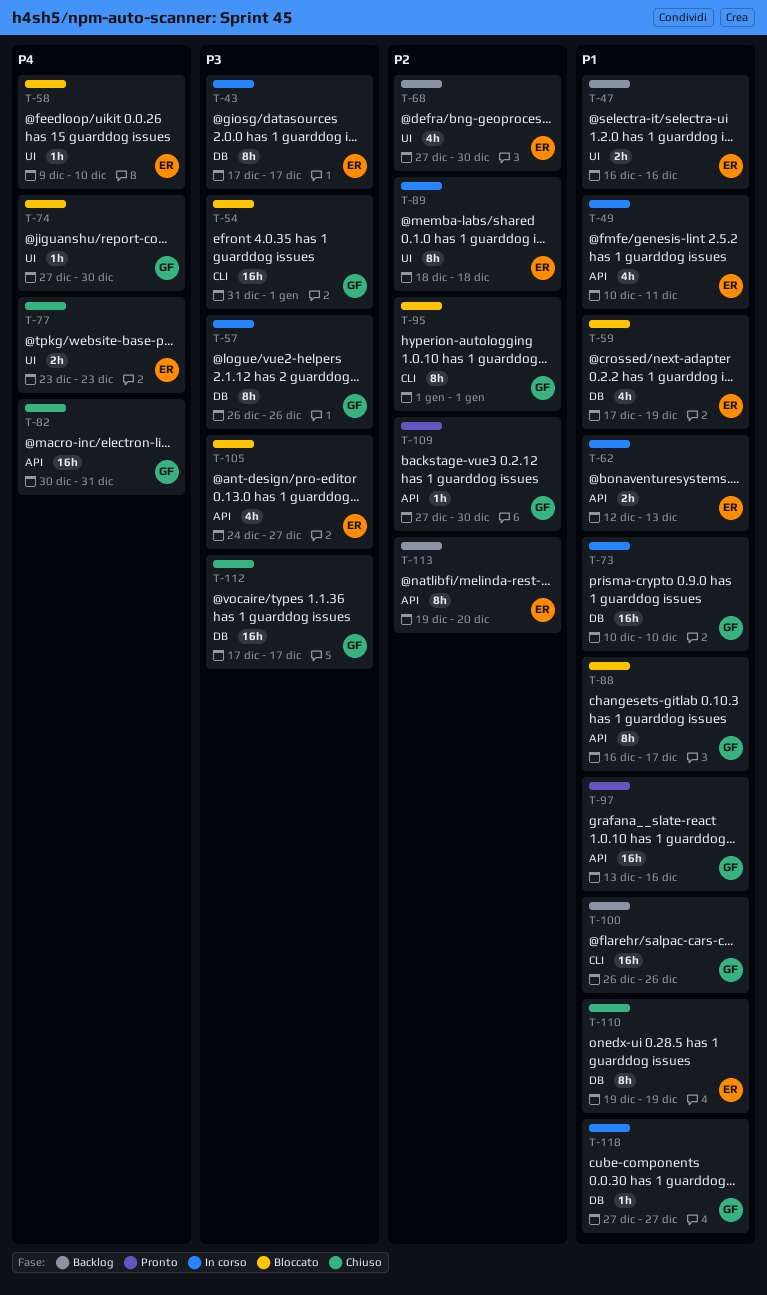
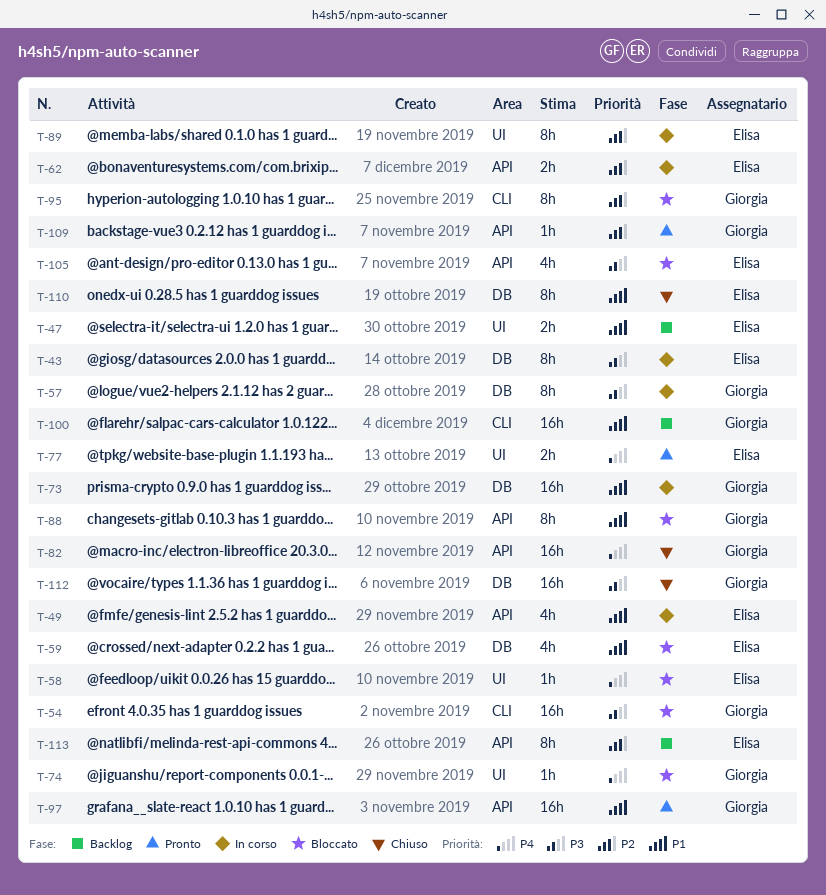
T-62, priority: P1 -> P2
T-68: present -> none
T-77, status: Chiuso -> Pronto
T-118: present -> none

